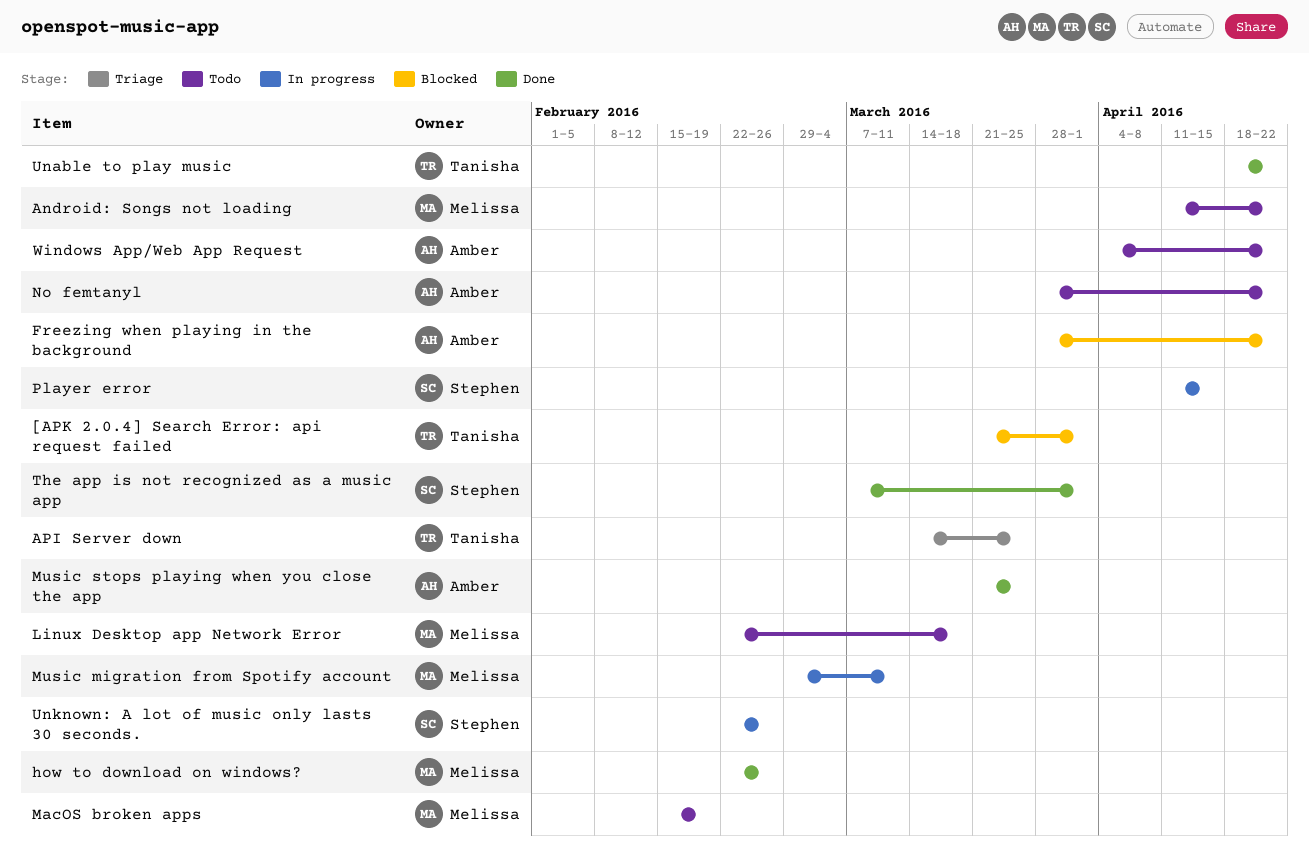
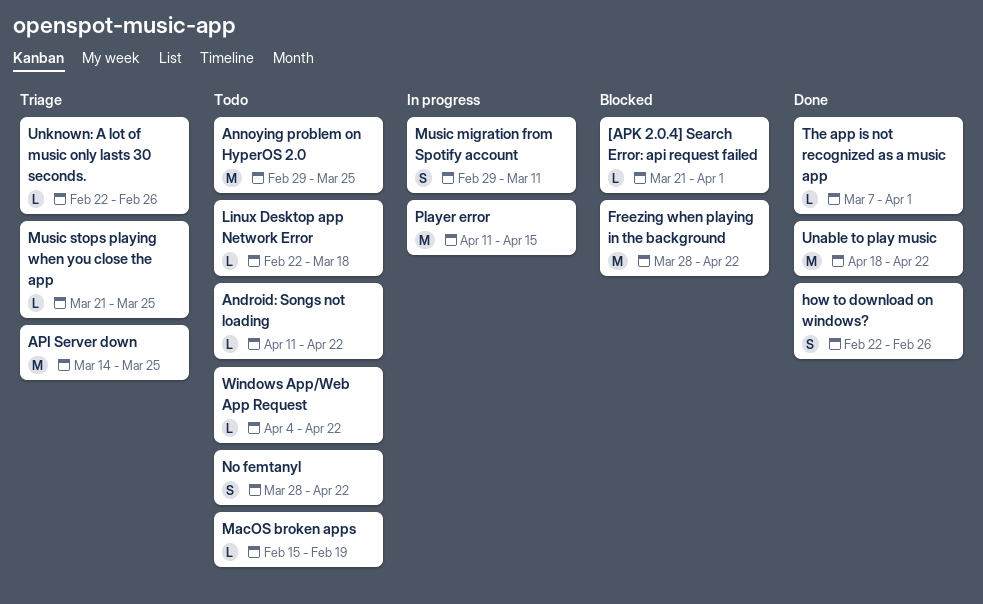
Annoying problem on HyperOS 2.0: none -> present
Music stops playing when you close the app, status: Done -> Triage
Unknown: A lot of music only lasts 30 seconds., status: In progress -> Triage

